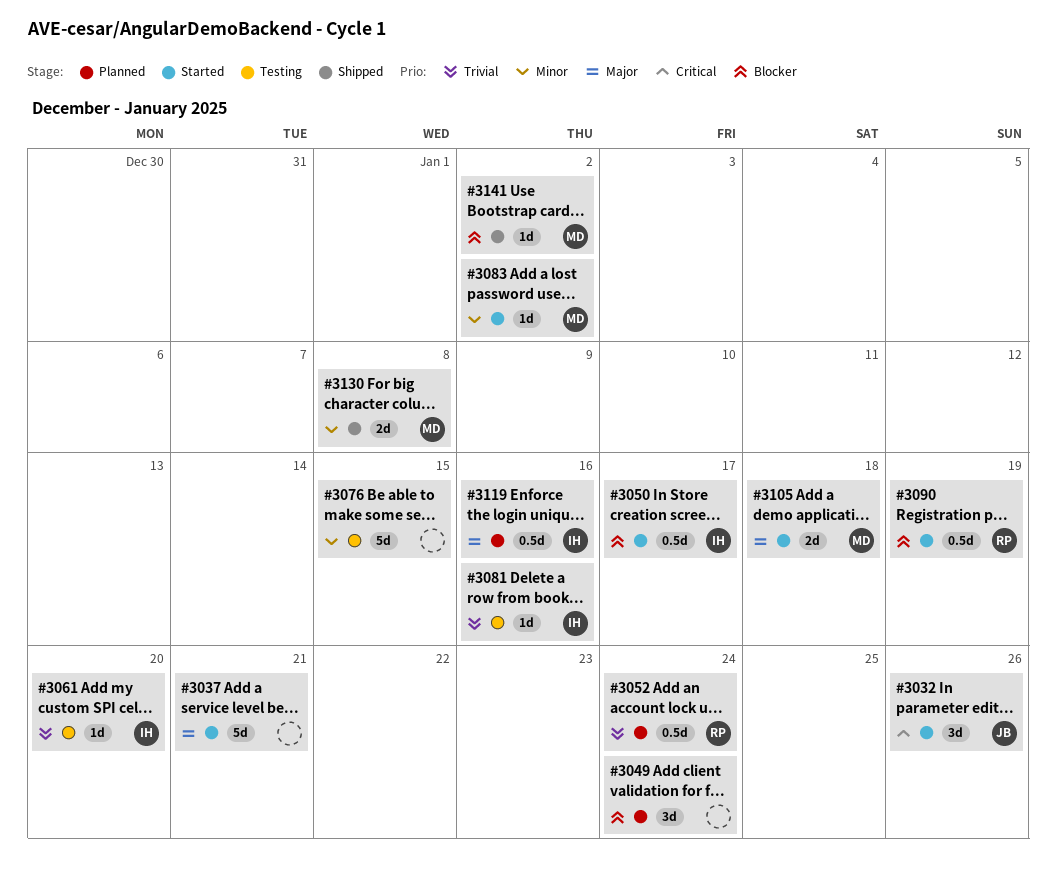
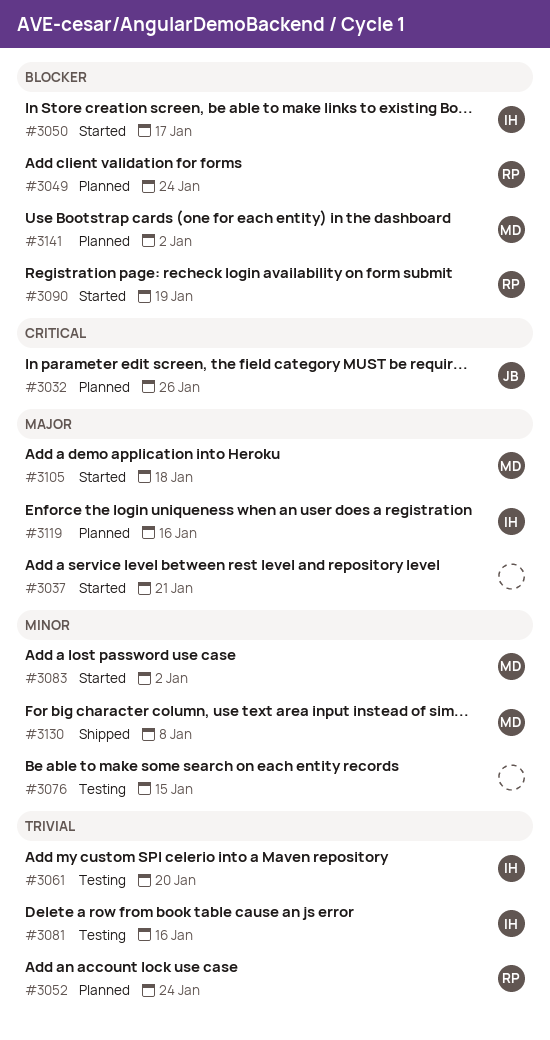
#3032, status: Started -> Planned
#3049, owner: none -> RP
#3141, status: Shipped -> Planned

